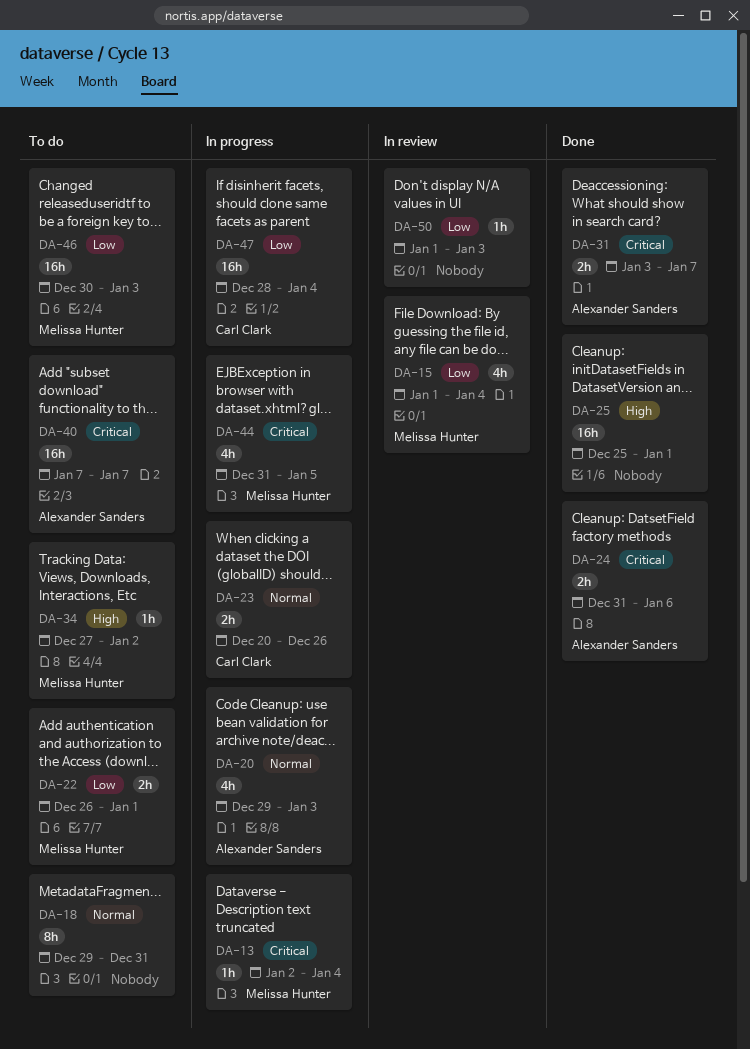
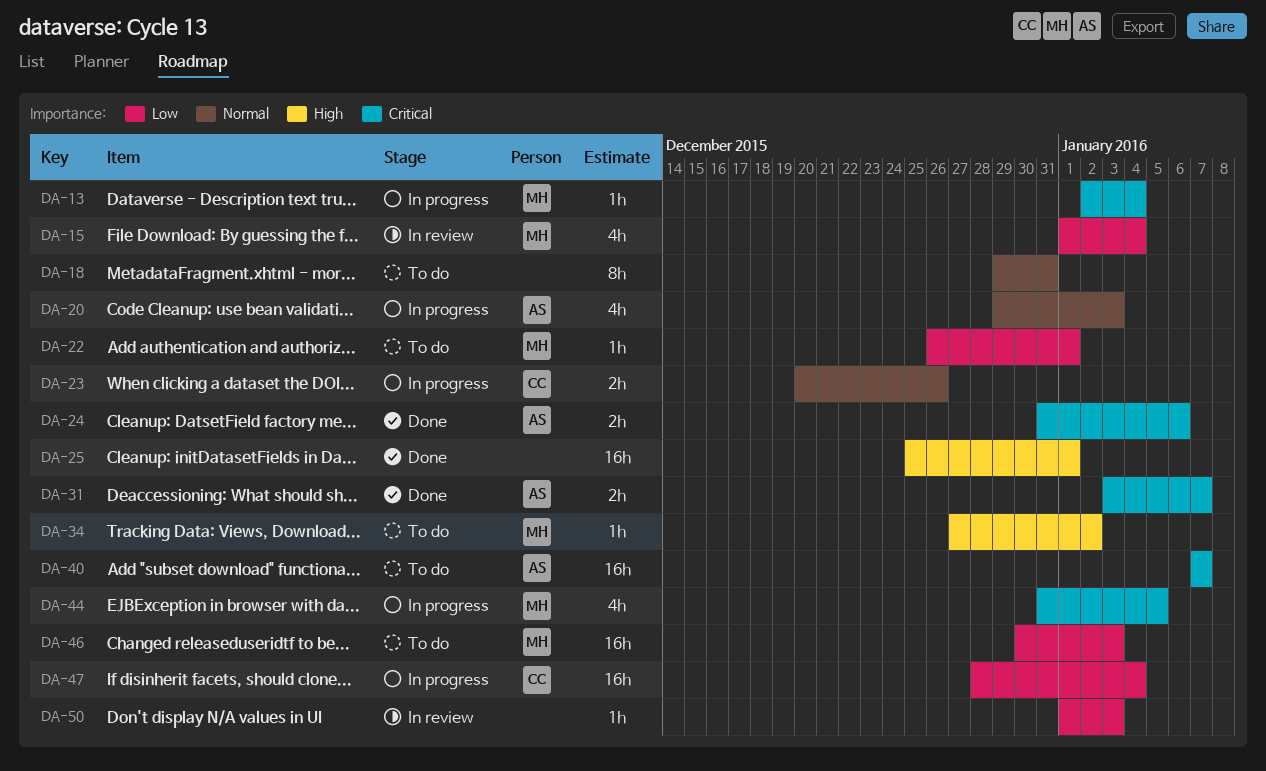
DA-22, estimate: 2h -> 1h

